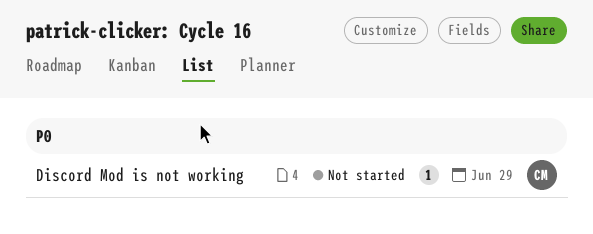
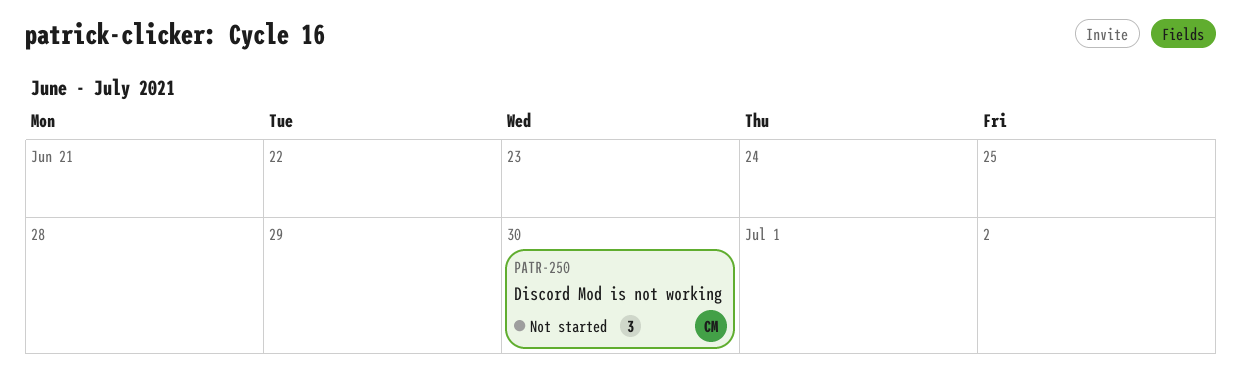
Discord Mod is not working, estimate: 1 -> 3
Discord Mod is not working, due: Jun 29 -> Jun 30

